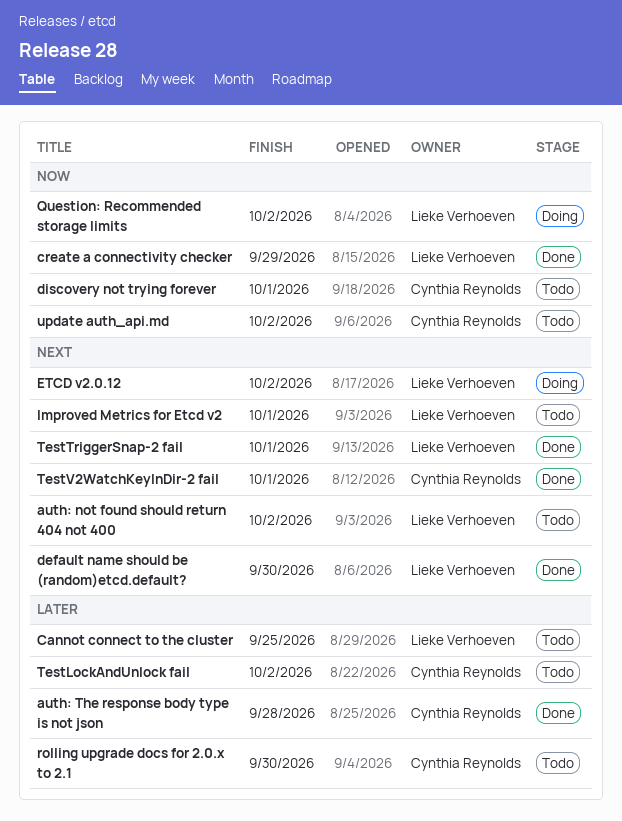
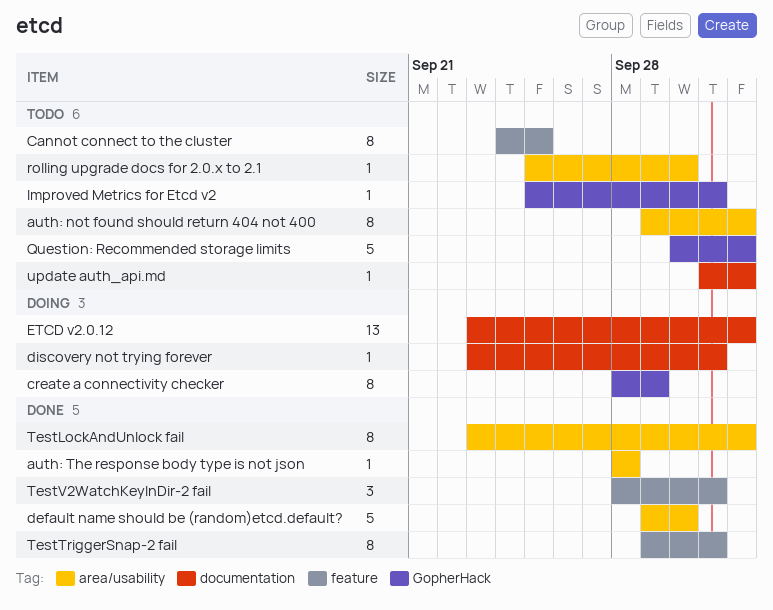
create a connectivity checker, status: Done -> Doing
discovery not trying forever, status: Todo -> Doing
Question: Recommended storage limits, status: Doing -> Todo
TestLockAndUnlock fail, status: Todo -> Done

